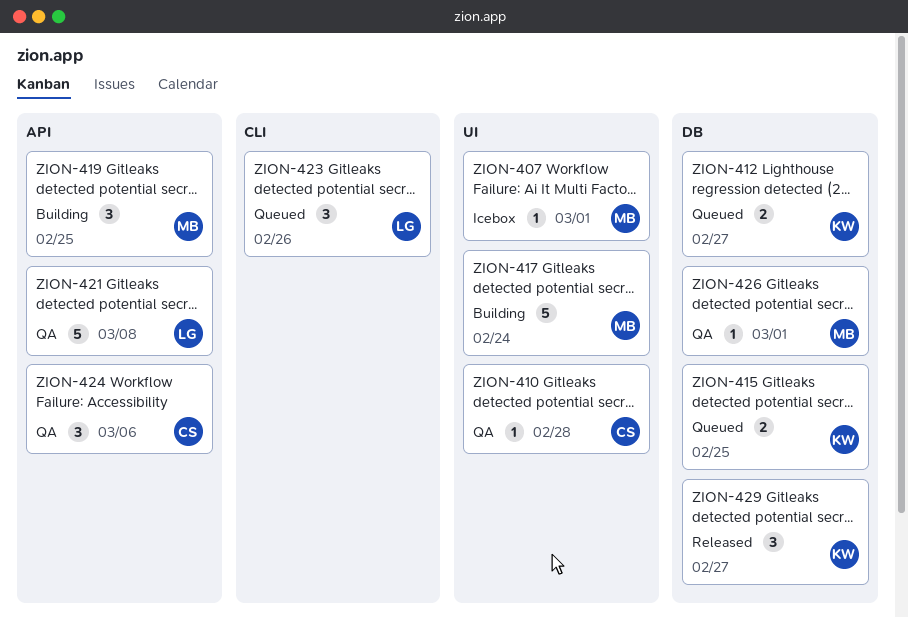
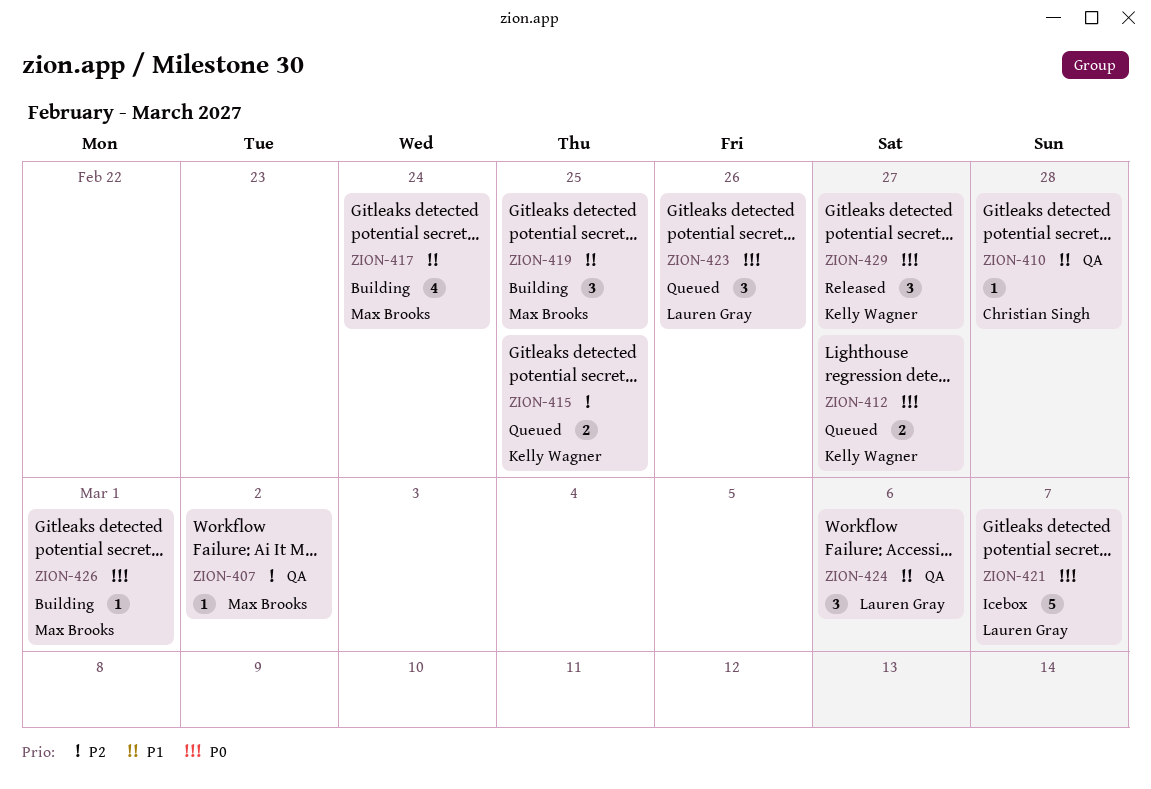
ZION-407, status: Icebox -> QA
ZION-407, due: Mar 1 -> Mar 2
ZION-417, estimate: 5 -> 4
ZION-421, status: QA -> Icebox
ZION-421, due: Mar 8 -> Mar 7
ZION-424, owner: Christian Singh -> Lauren Gray
ZION-426, status: QA -> Building

